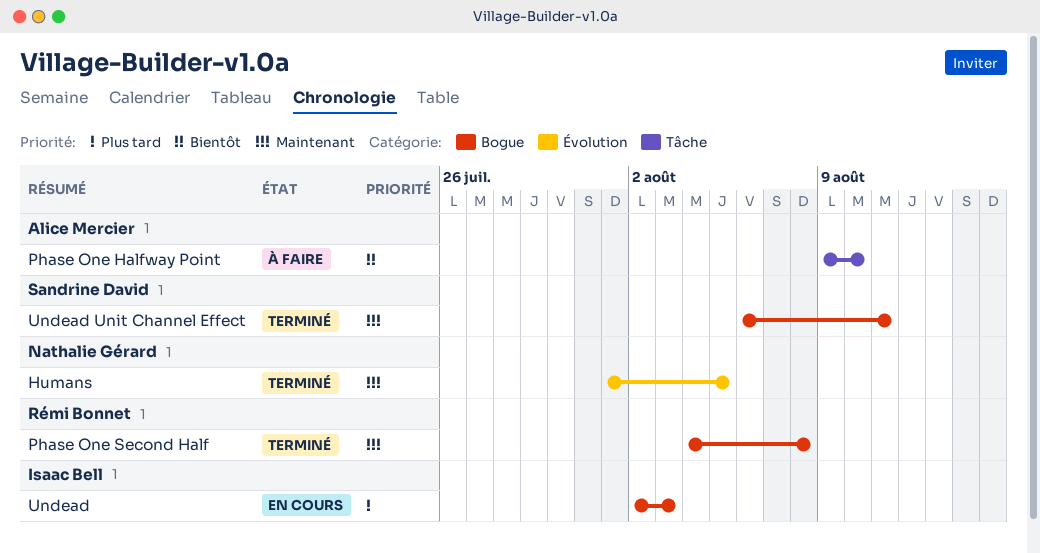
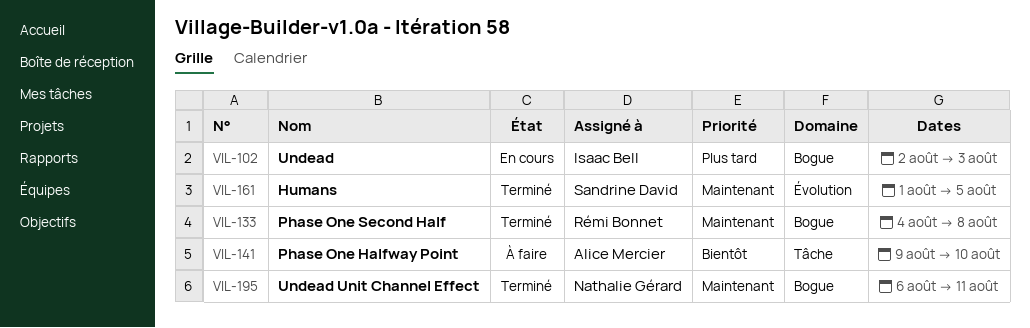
Humans, owner: Nathalie Gérard -> Sandrine David
Undead Unit Channel Effect, owner: Sandrine David -> Nathalie Gérard

